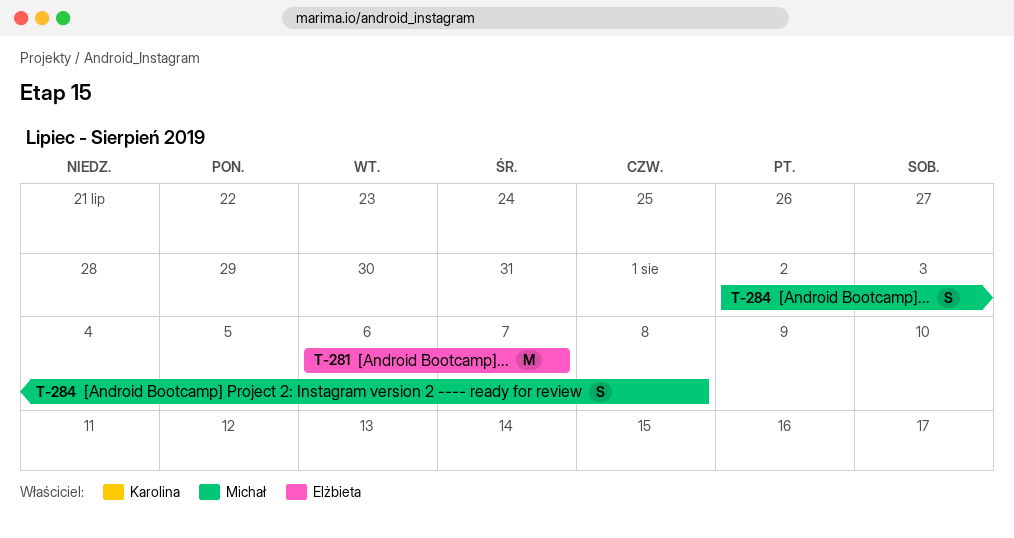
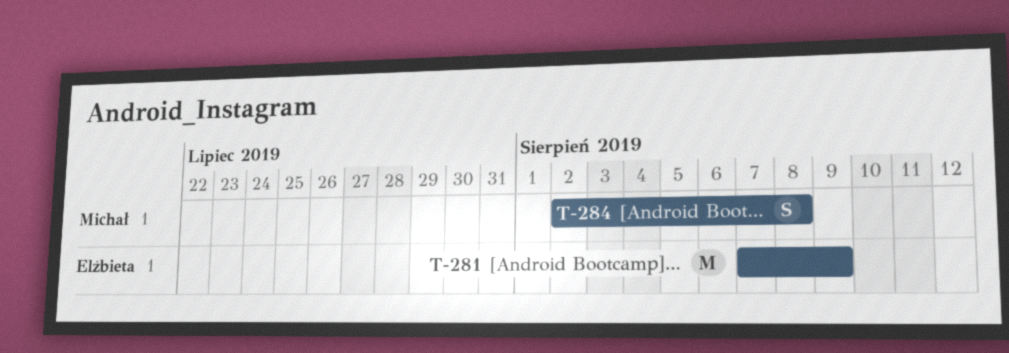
T-281, start: Aug 6 -> Aug 7
T-281, due: Aug 7 -> Aug 9

